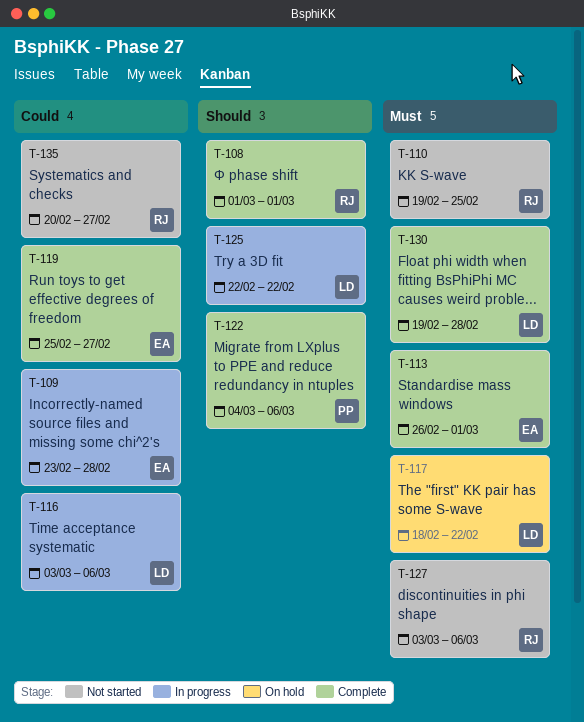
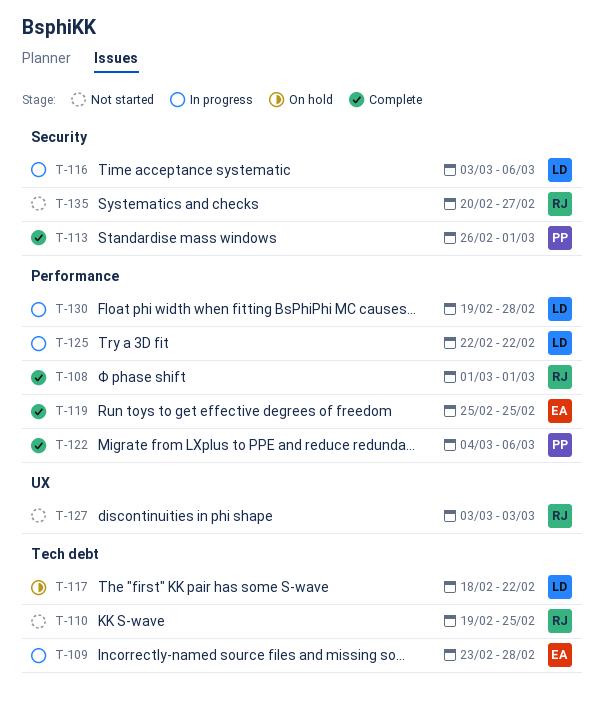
T-113, owner: EA -> PP
T-119, due: Feb 27 -> Feb 25
T-127, due: Mar 6 -> Mar 3
T-130, status: Complete -> In progress

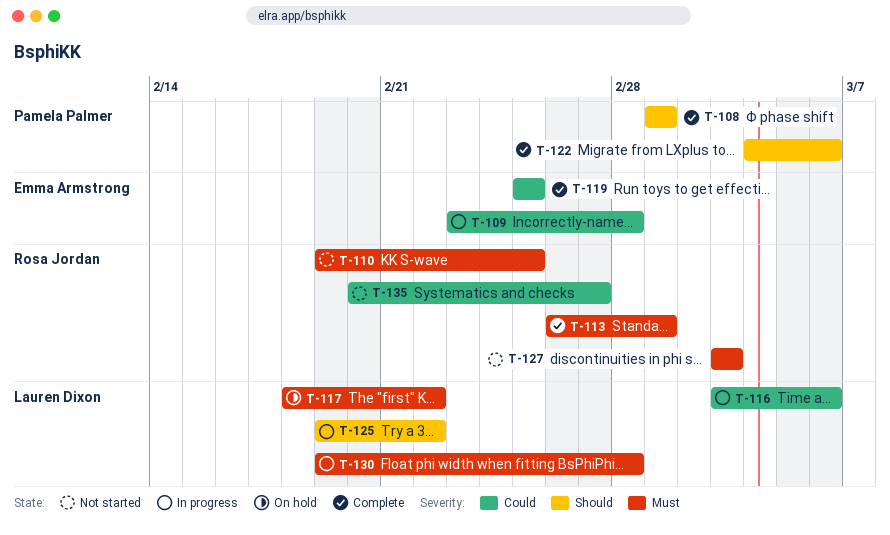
T-108, owner: Rosa Jordan -> Pamela Palmer
T-113, owner: Pamela Palmer -> Rosa Jordan
T-125, start: Feb 22 -> Feb 19

